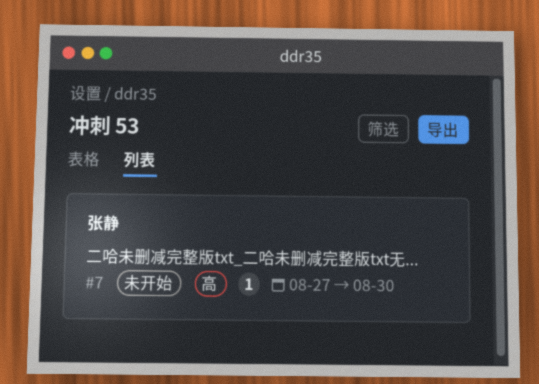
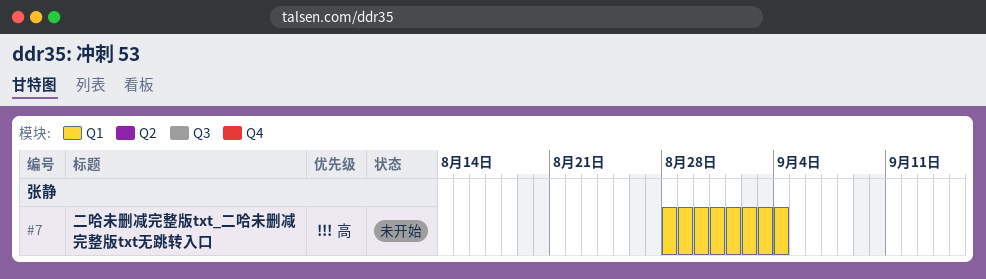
#7, start: Aug 27 -> Aug 28
#7, due: Aug 30 -> Sep 4

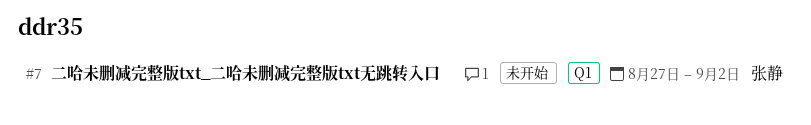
#7, start: Aug 28 -> Aug 27
#7, due: Sep 4 -> Sep 2

